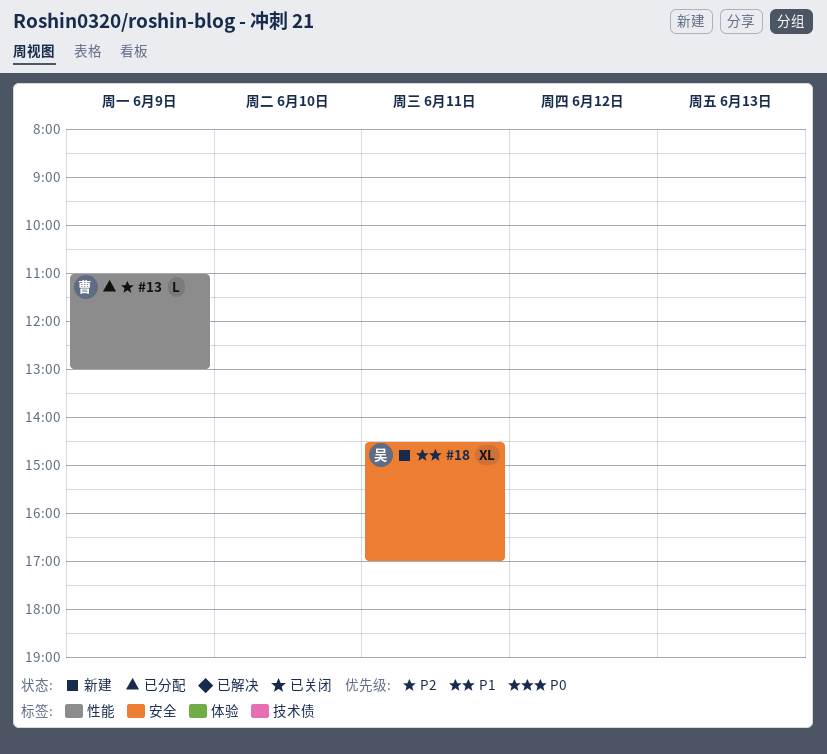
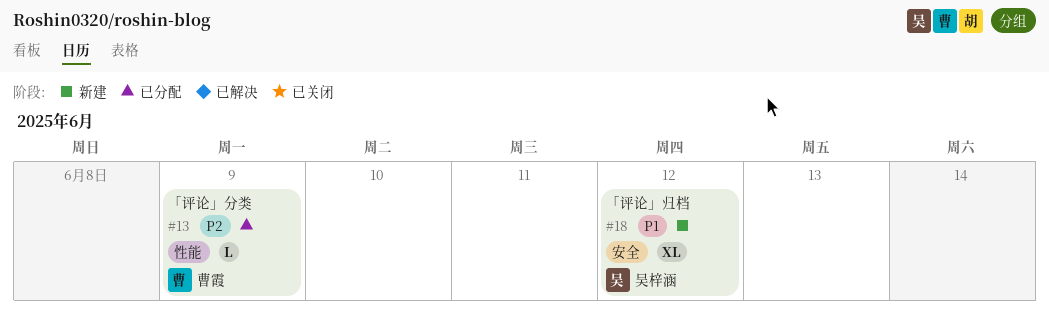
#18, day: Jun 11 -> Jun 12

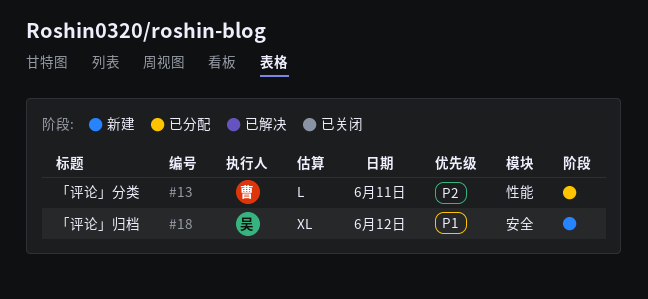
#13, day: Jun 9 -> Jun 11

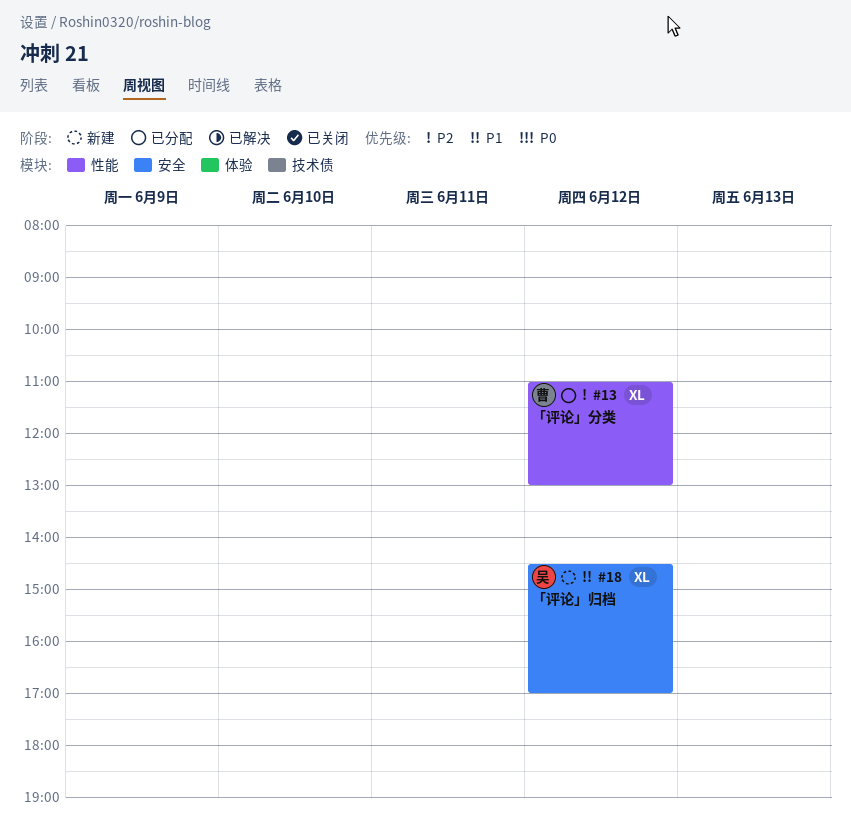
#13, estimate: L -> XL
#13, day: Jun 11 -> Jun 12

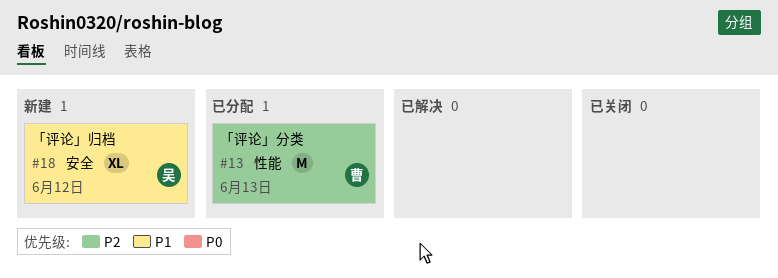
#13, estimate: XL -> M
#13, day: Jun 12 -> Jun 13

